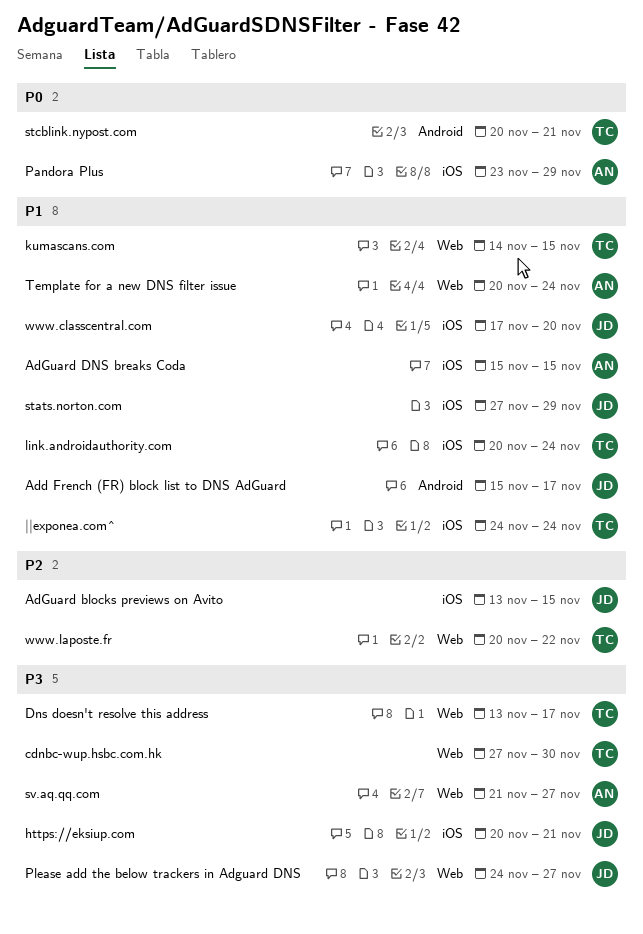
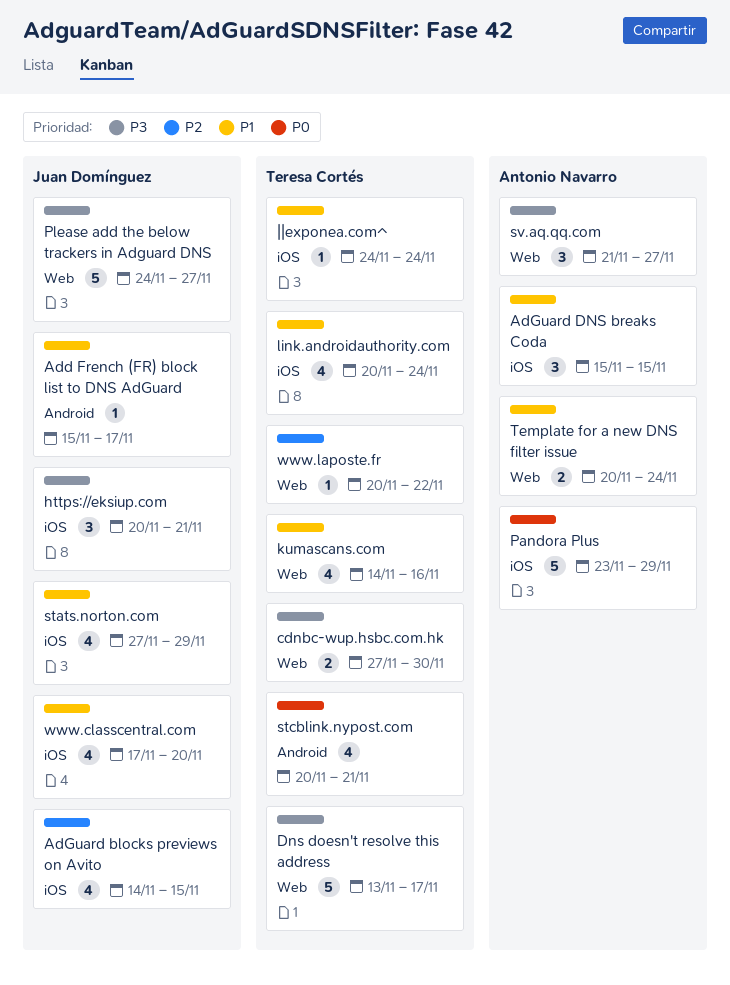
AdGuard blocks previews on Avito, start: Nov 13 -> Nov 14
kumascans.com, due: Nov 15 -> Nov 16

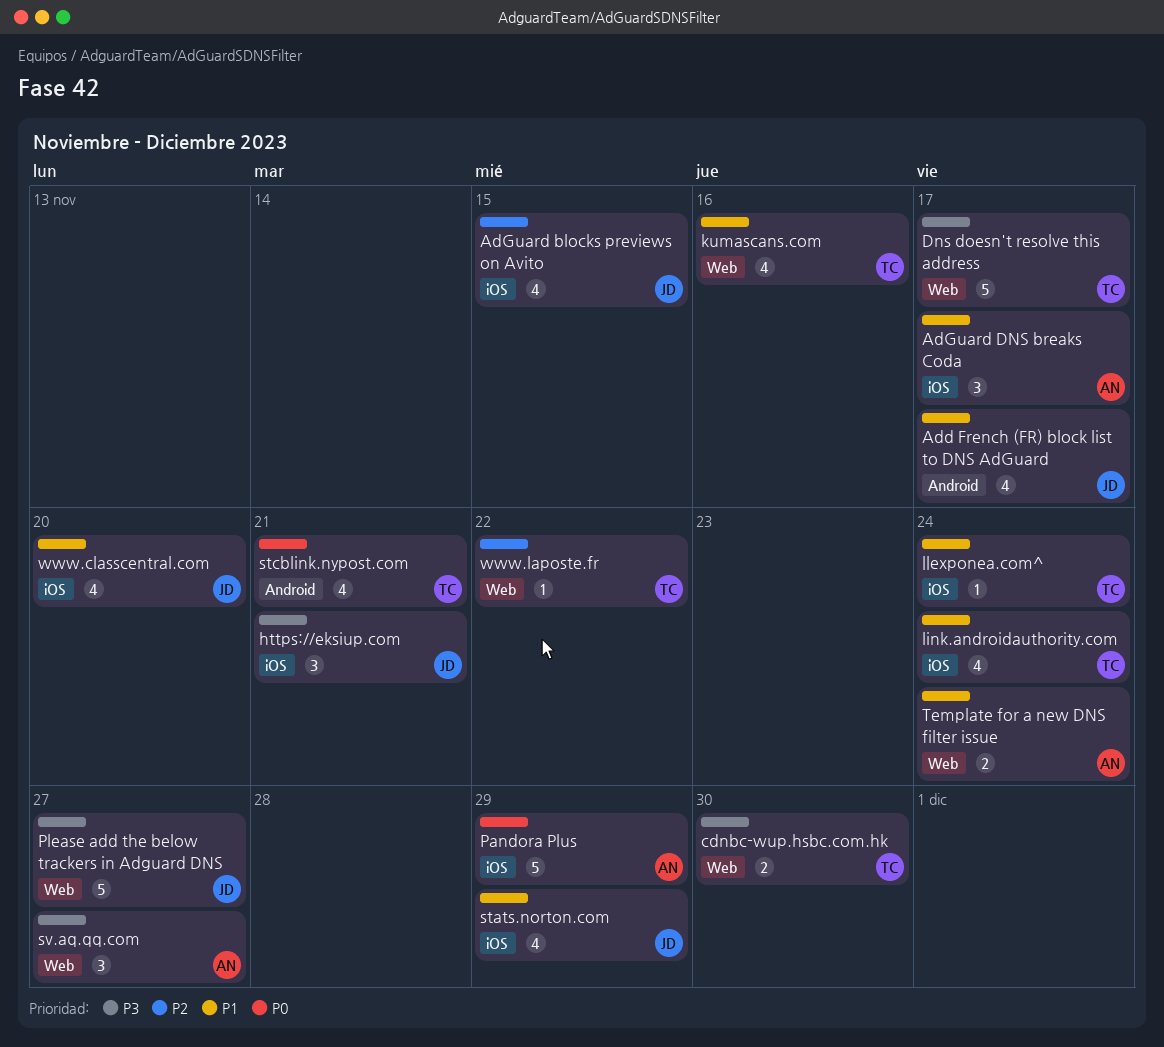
Add French (FR) block list to DNS AdGuard, estimate: 1 -> 4
AdGuard DNS breaks Coda, due: Nov 15 -> Nov 17

